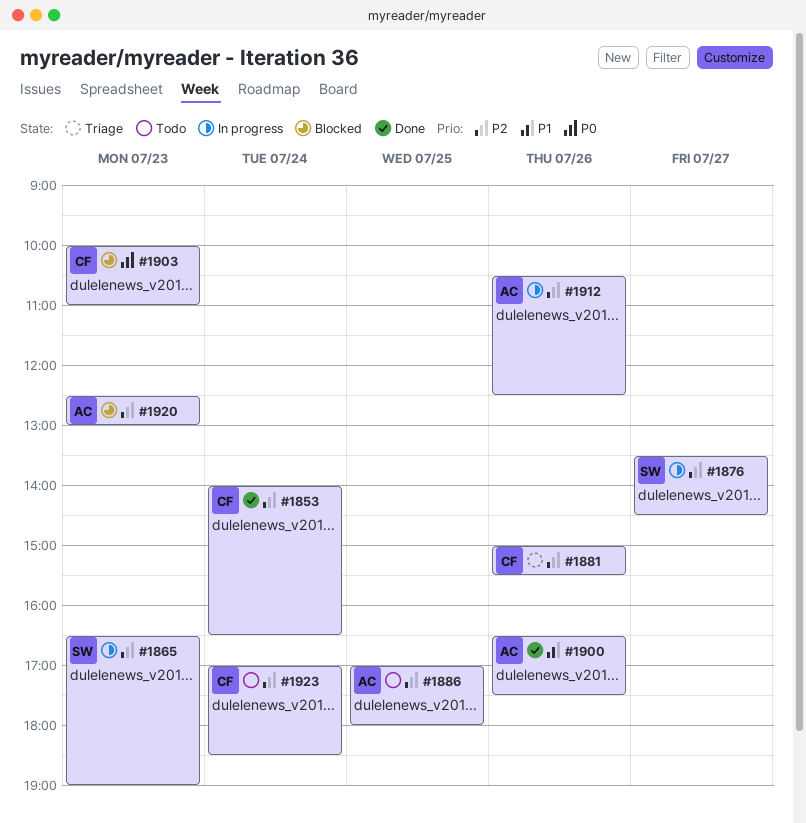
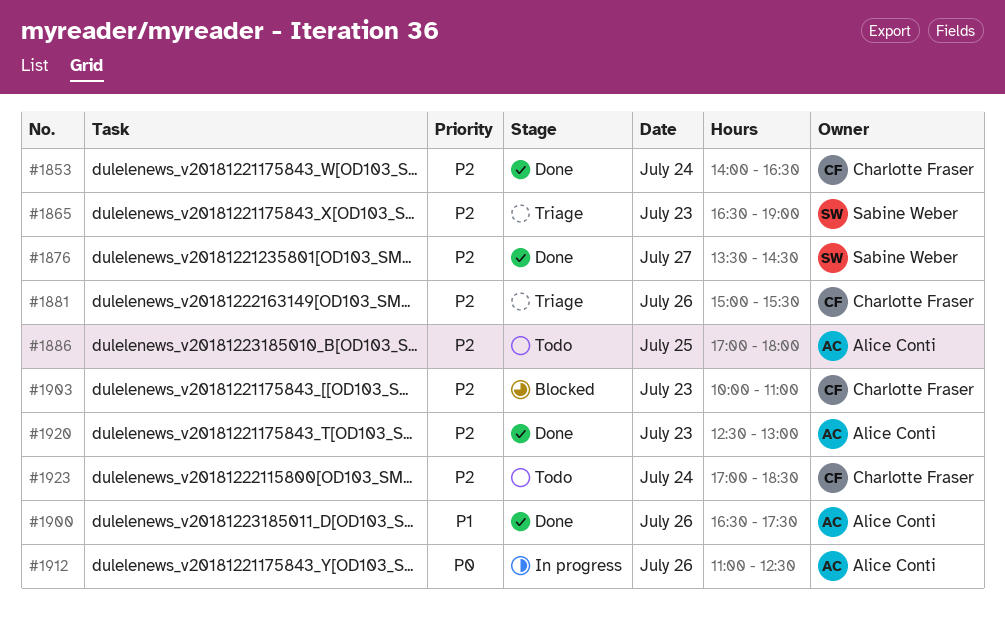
#1865, status: In progress -> Triage
#1876, status: In progress -> Done
#1903, priority: P0 -> P2
#1912, priority: P2 -> P0
#1912, begins: 10:30 -> 11:00
#1920, status: Blocked -> Done

